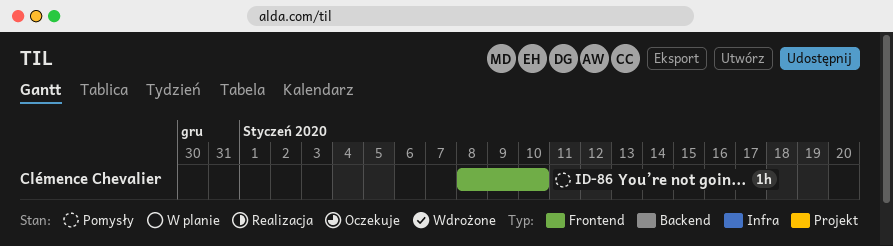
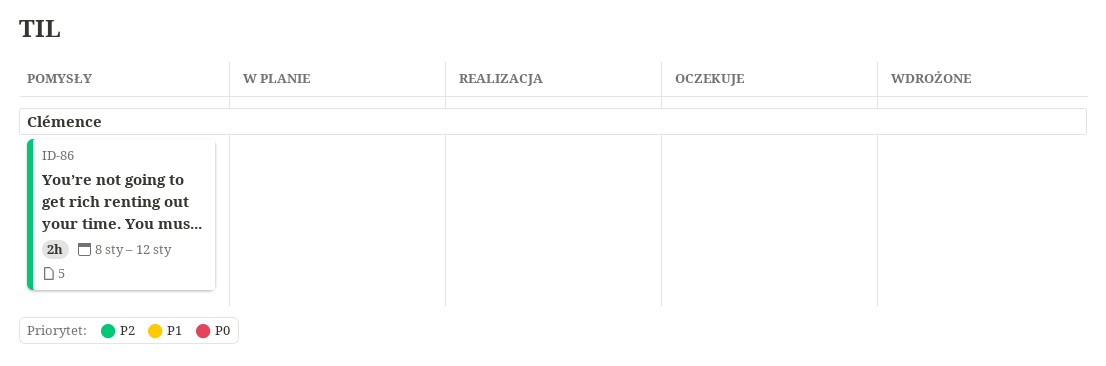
ID-86, estimate: 1h -> 2h
ID-86, due: Jan 10 -> Jan 12

